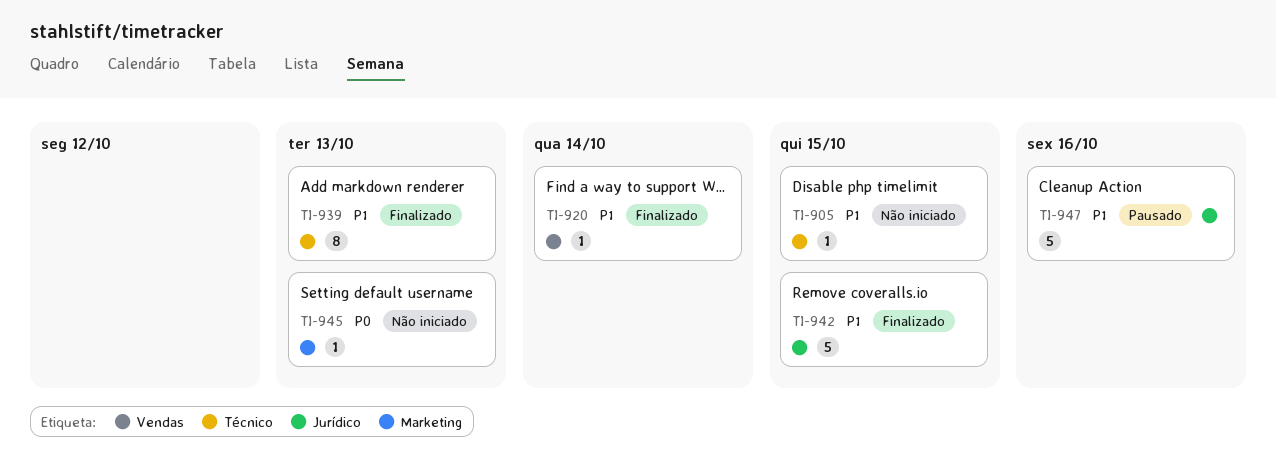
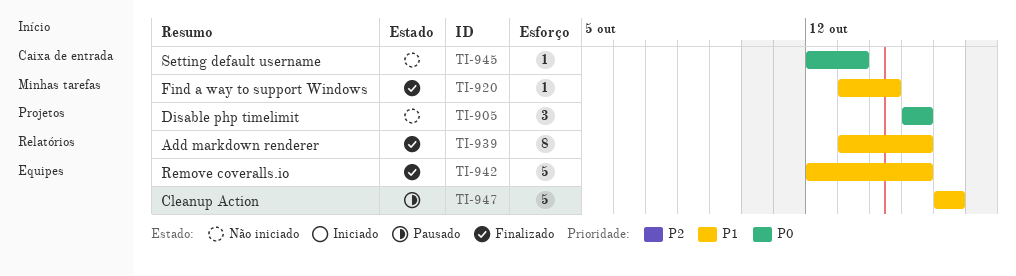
TI-905, priority: P1 -> P0
TI-905, estimate: 1 -> 3
TI-939, due: Oct 13 -> Oct 15

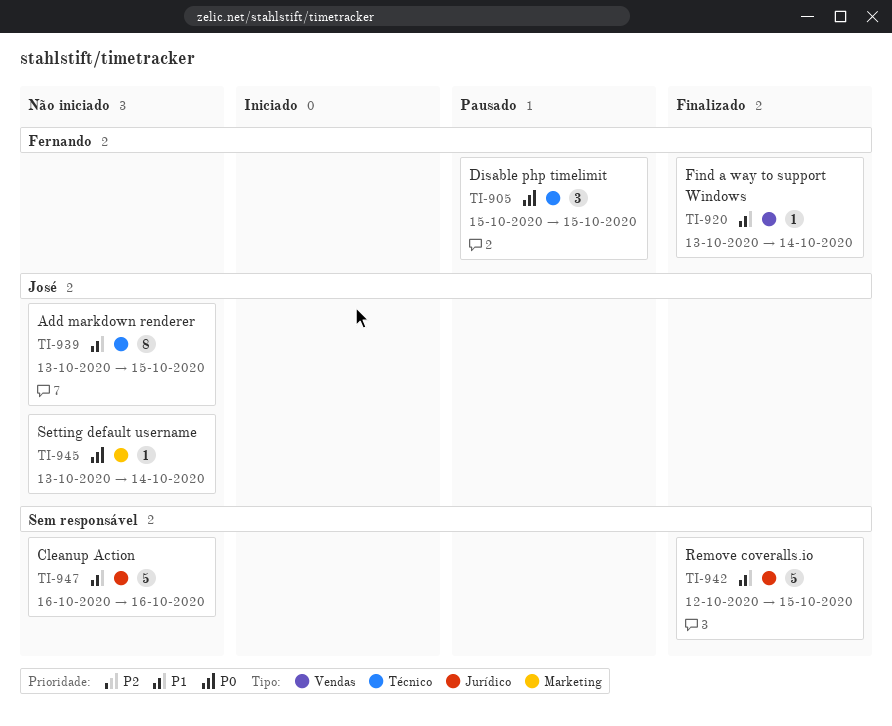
TI-905, status: Não iniciado -> Pausado
TI-939, status: Finalizado -> Não iniciado
TI-945, start: Oct 12 -> Oct 13
TI-945, due: Oct 13 -> Oct 14
TI-947, status: Pausado -> Não iniciado

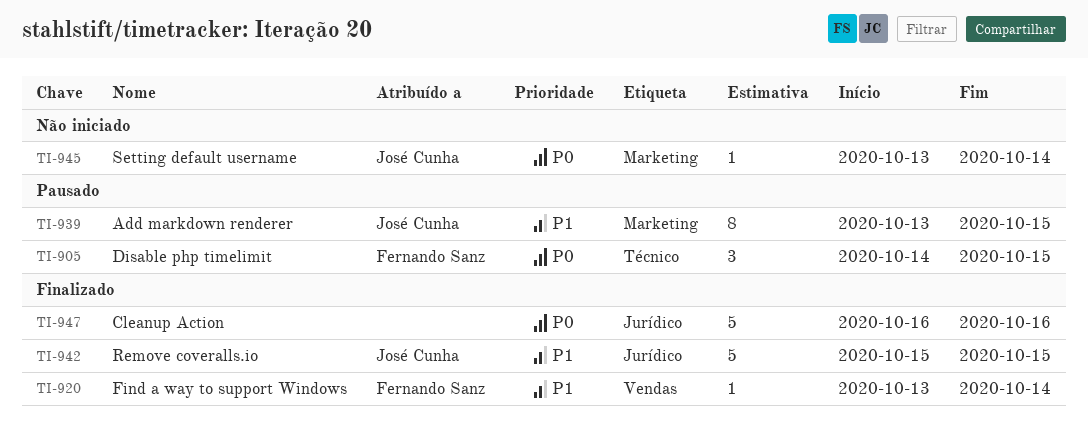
TI-905, start: Oct 15 -> Oct 14
TI-939, status: Não iniciado -> Pausado
TI-939, label: Técnico -> Marketing
TI-942, owner: none -> José Cunha
TI-942, start: Oct 12 -> Oct 15
TI-947, status: Não iniciado -> Finalizado
TI-947, priority: P1 -> P0

